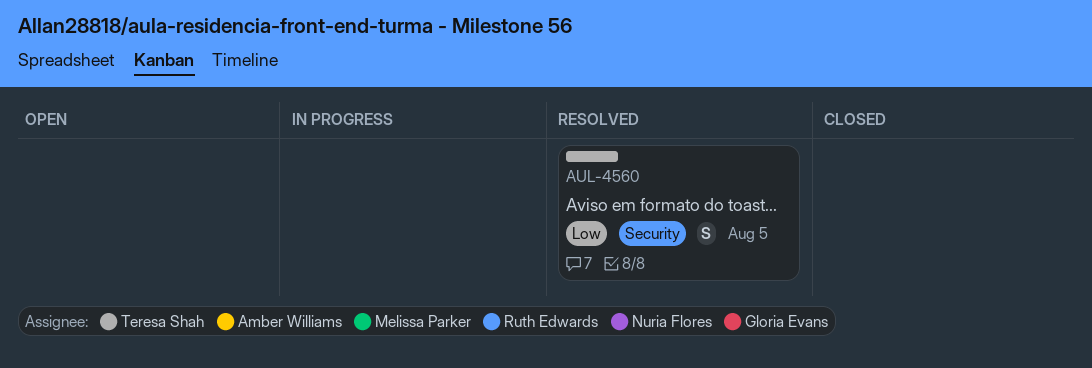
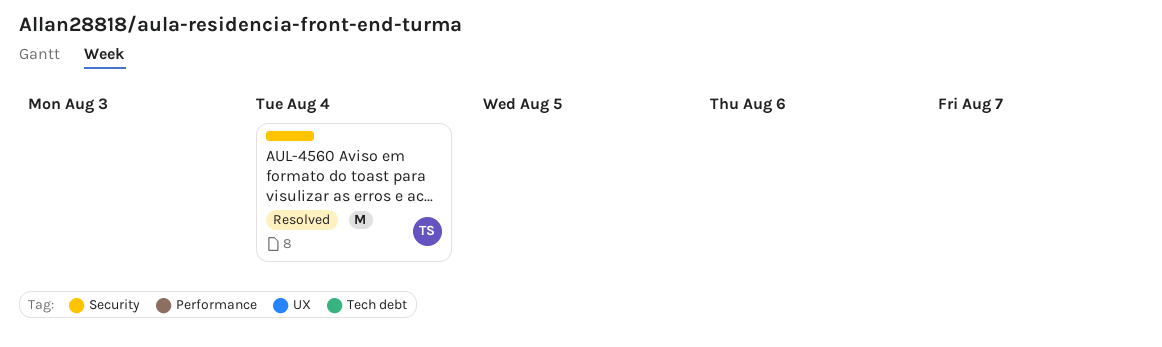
AUL-4560, estimate: S -> M
AUL-4560, due: Aug 5 -> Aug 4

